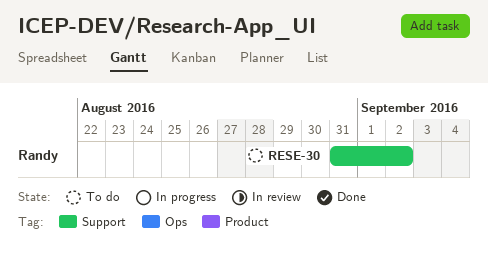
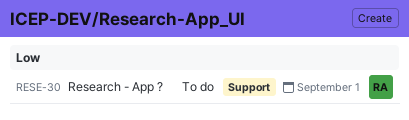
RESE-30, due: Sep 2 -> Sep 1

